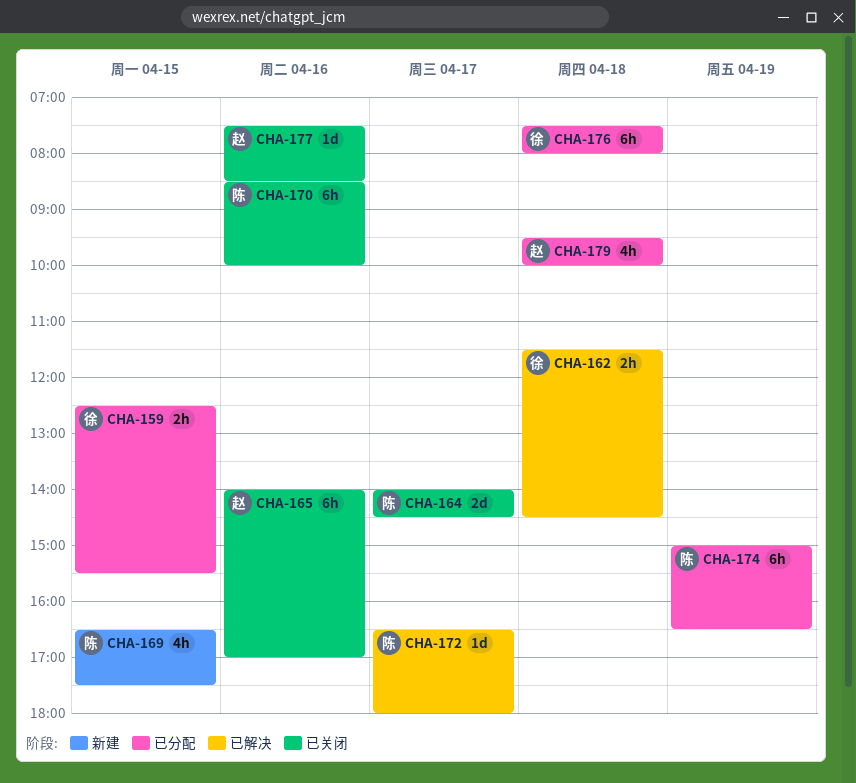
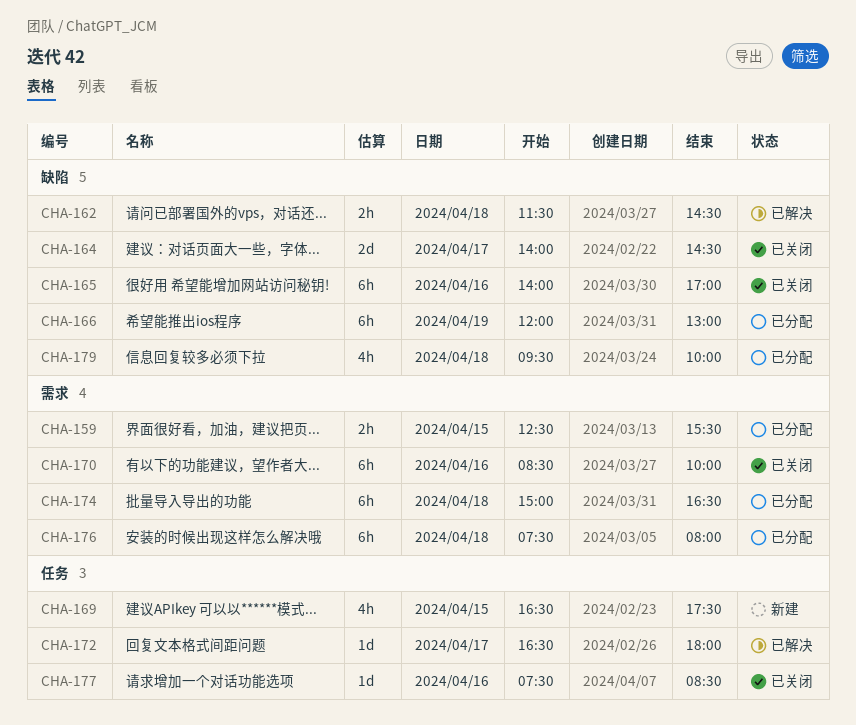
CHA-166: none -> present
CHA-174, day: Apr 19 -> Apr 18

